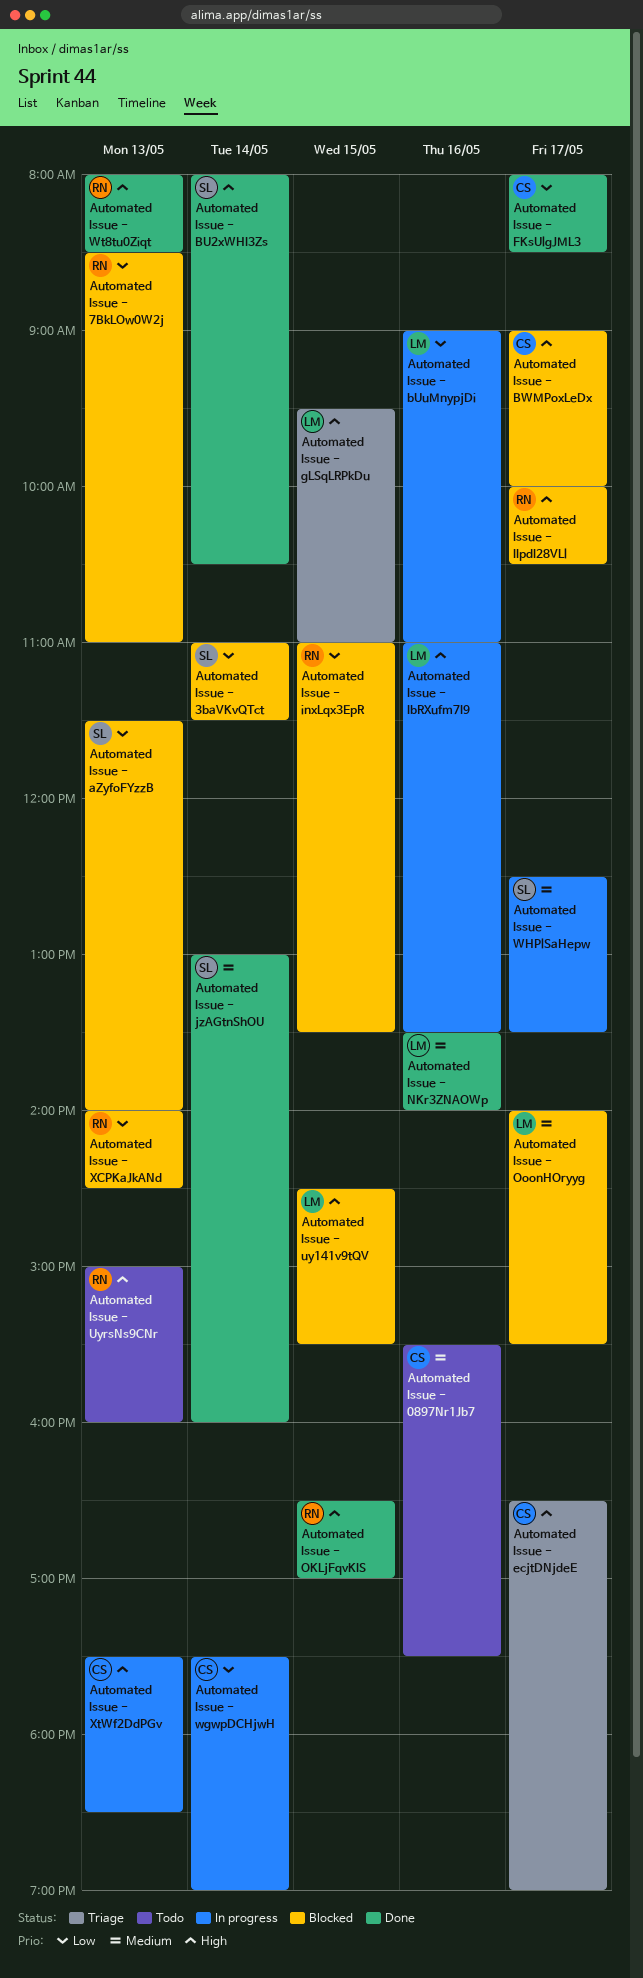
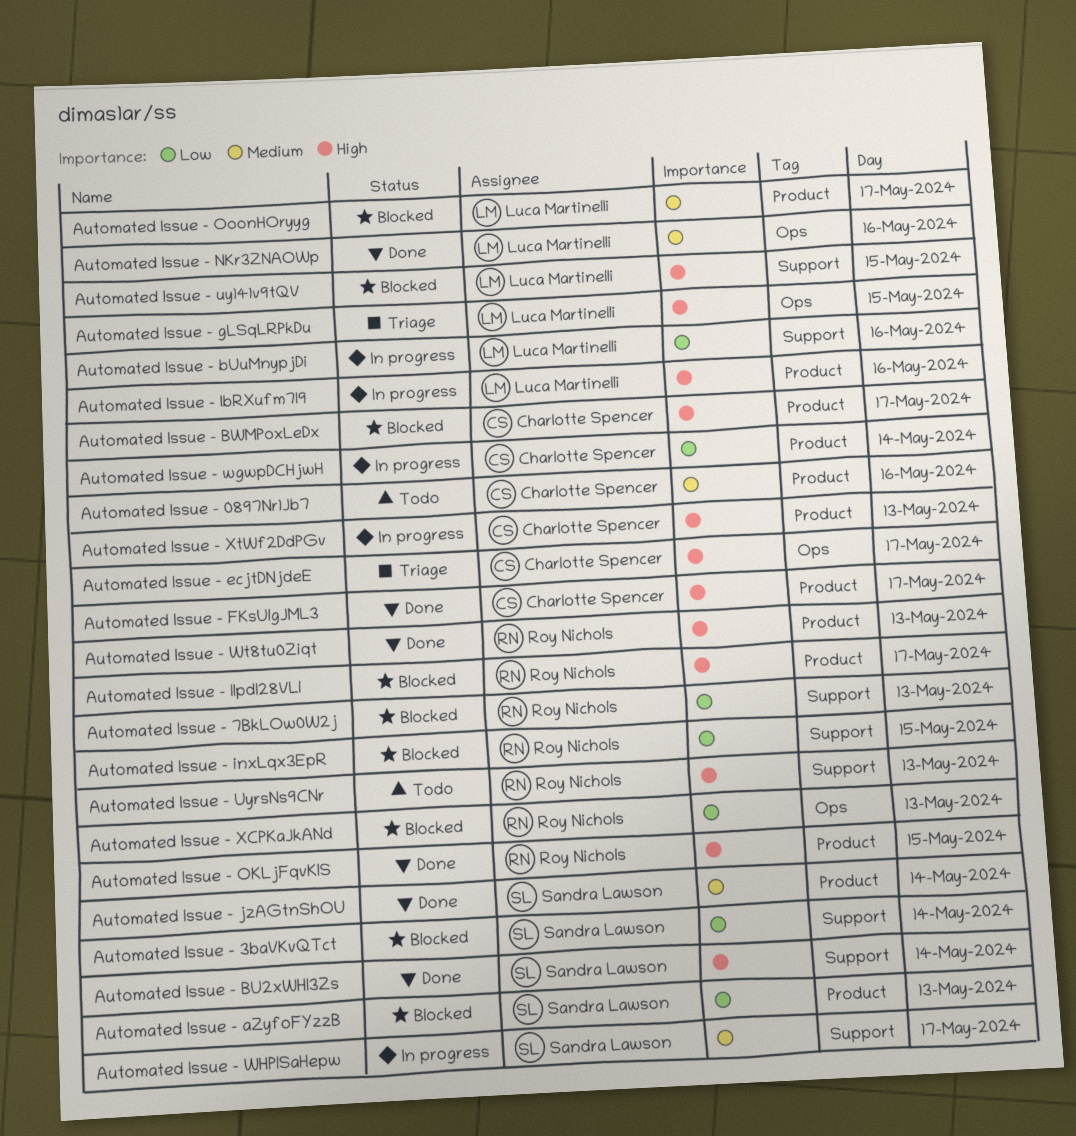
Automated Issue - FKsUlgJML3, priority: Low -> High

